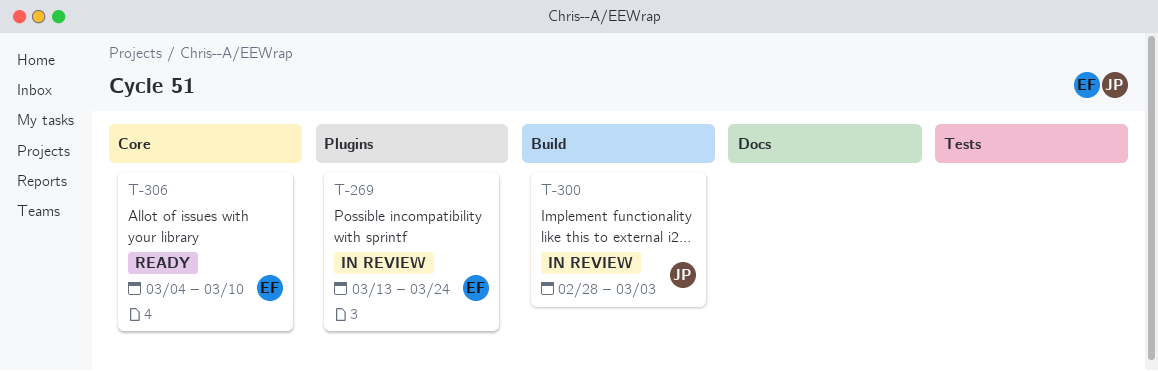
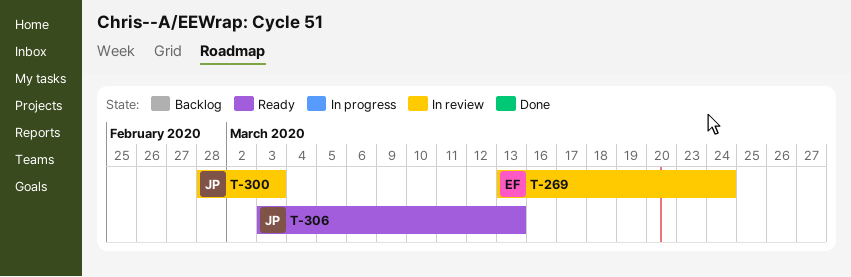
T-306, owner: EF -> JP
T-306, start: Mar 4 -> Mar 3
T-306, due: Mar 10 -> Mar 13

